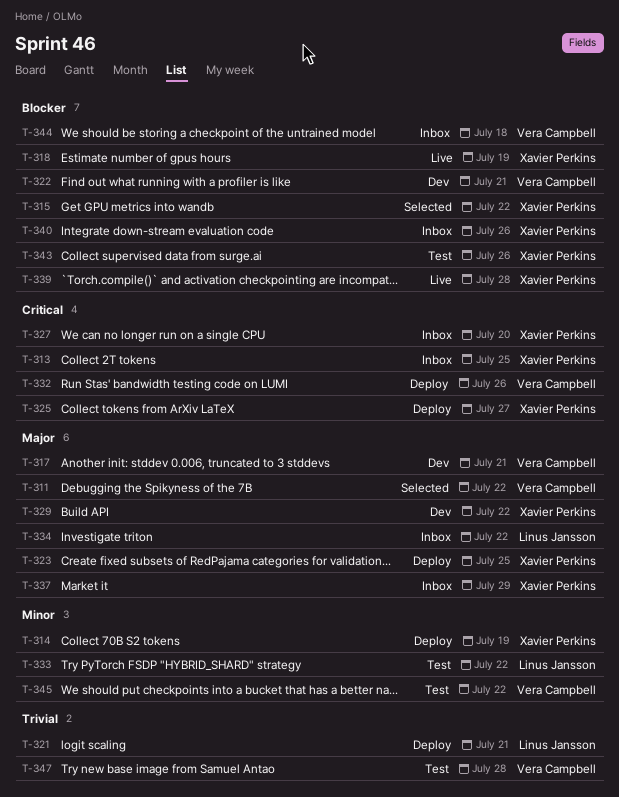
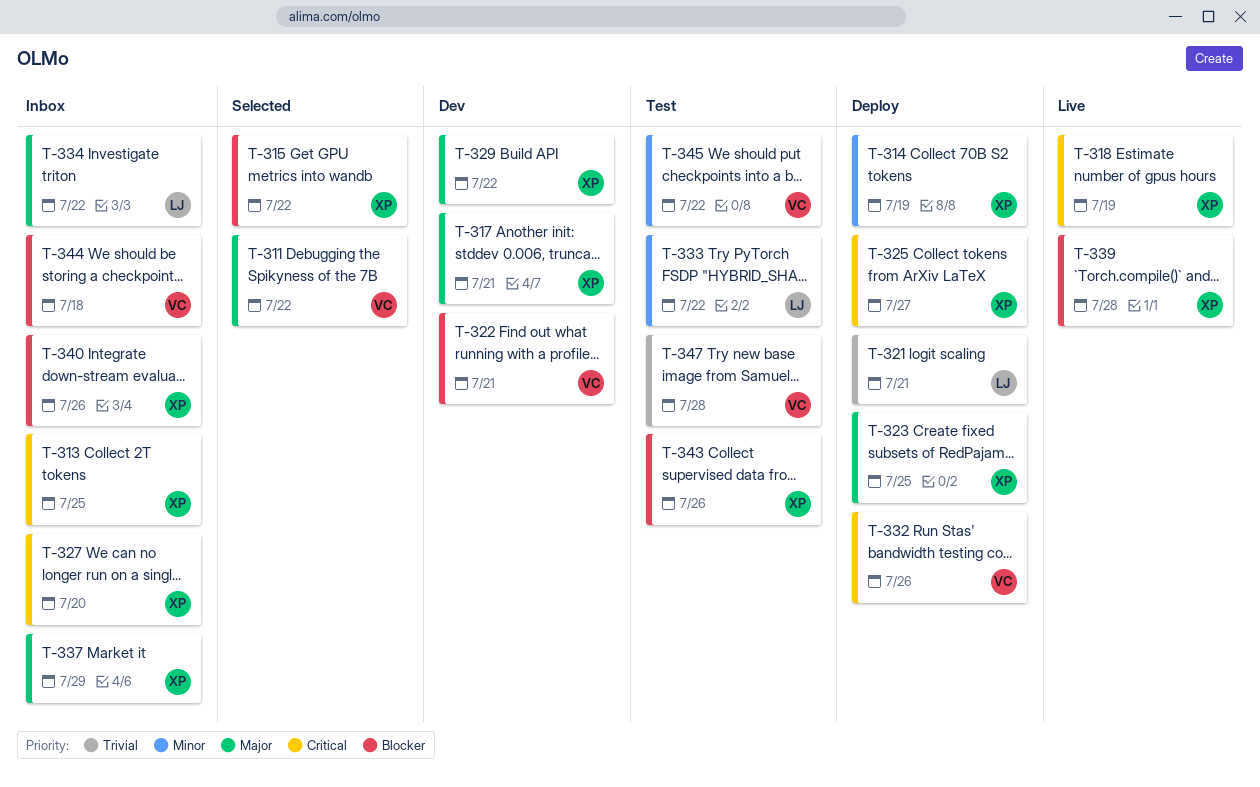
T-317, owner: Vera Campbell -> Xavier Perkins
T-318, priority: Blocker -> Critical

